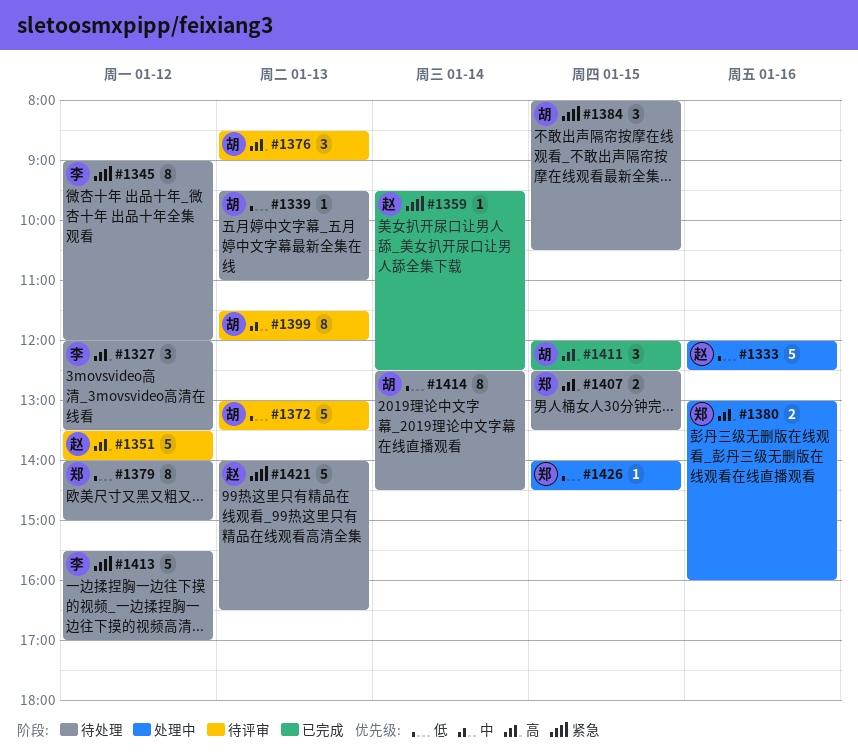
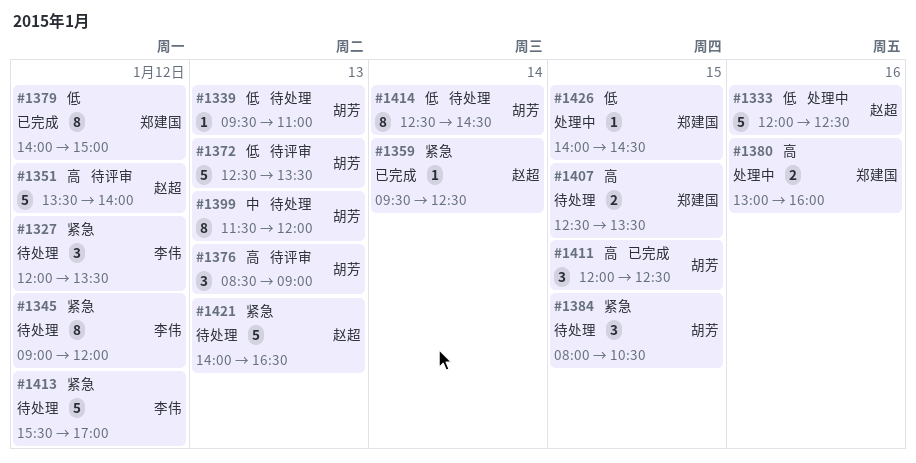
#1327, priority: 高 -> 紧急
#1372, begins: 13:00 -> 12:30
#1379, status: 待处理 -> 已完成
#1399, status: 待评审 -> 待处理

